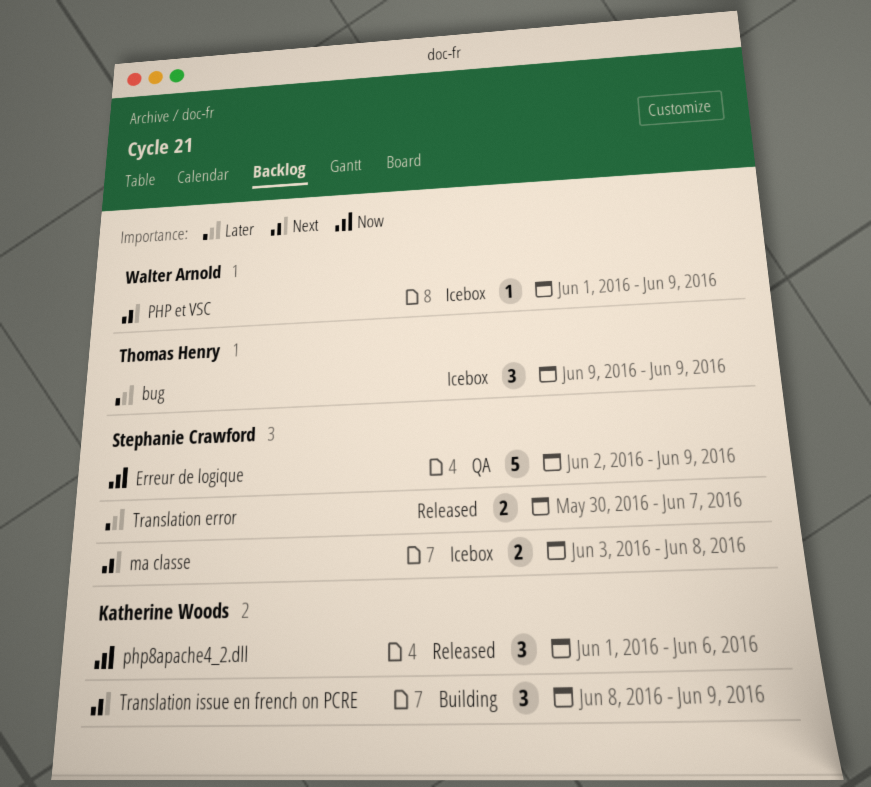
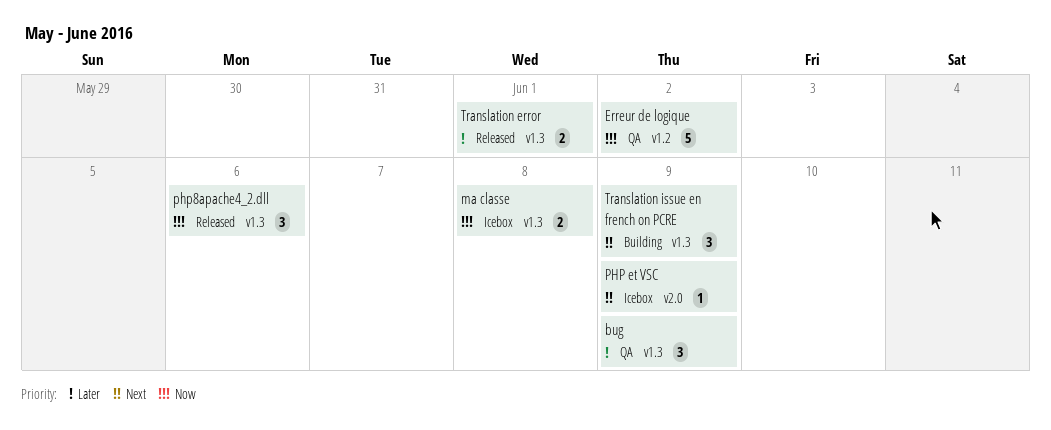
bug, status: Icebox -> QA
Erreur de logique, due: Jun 9 -> Jun 2
ma classe, priority: Next -> Now
Translation error, due: Jun 7 -> Jun 1

